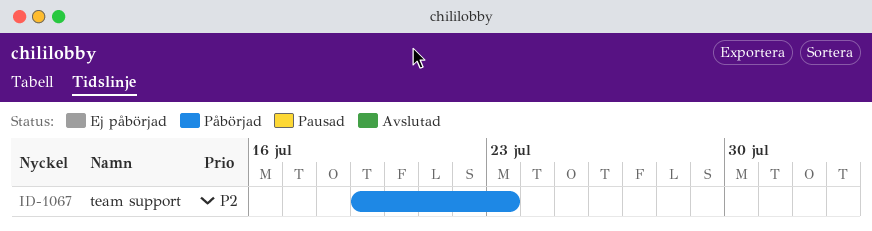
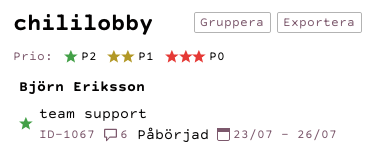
ID-1067, start: Jul 19 -> Jul 23
ID-1067, due: Jul 23 -> Jul 26

